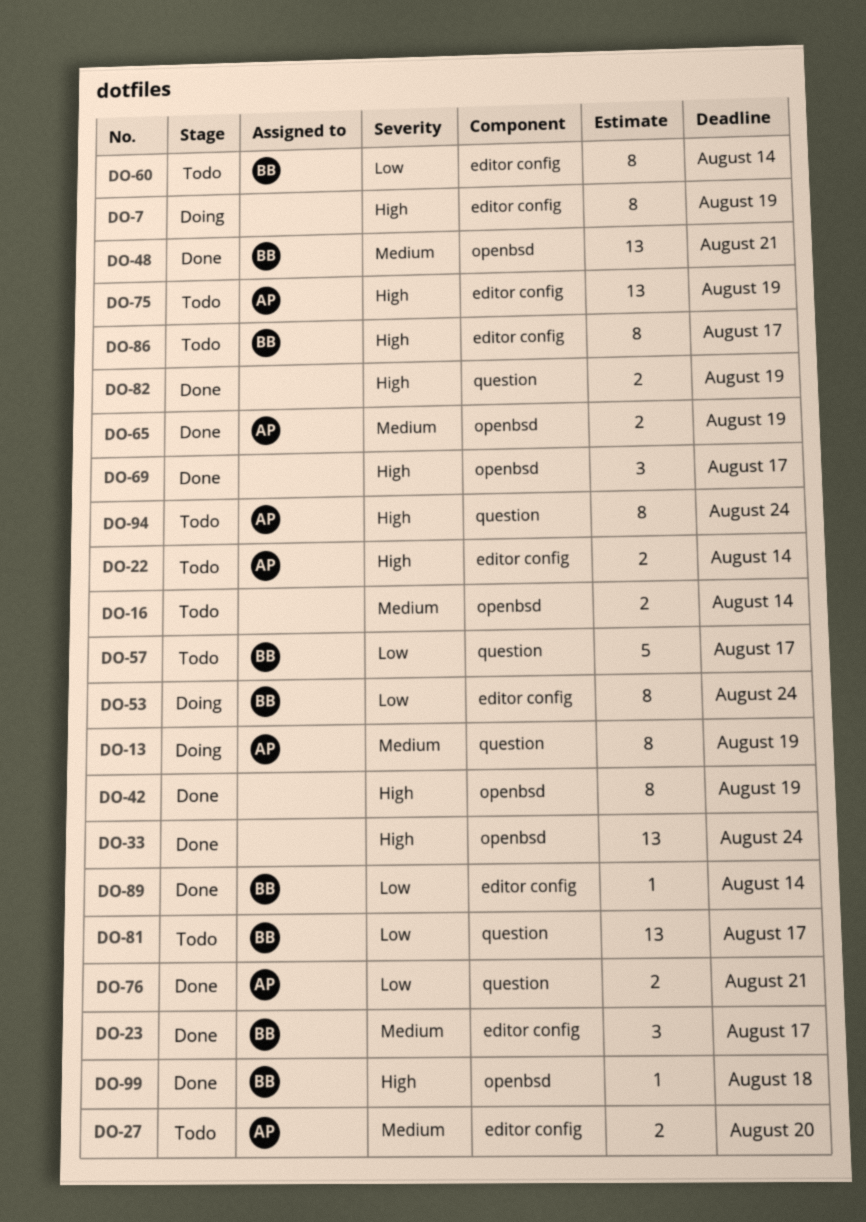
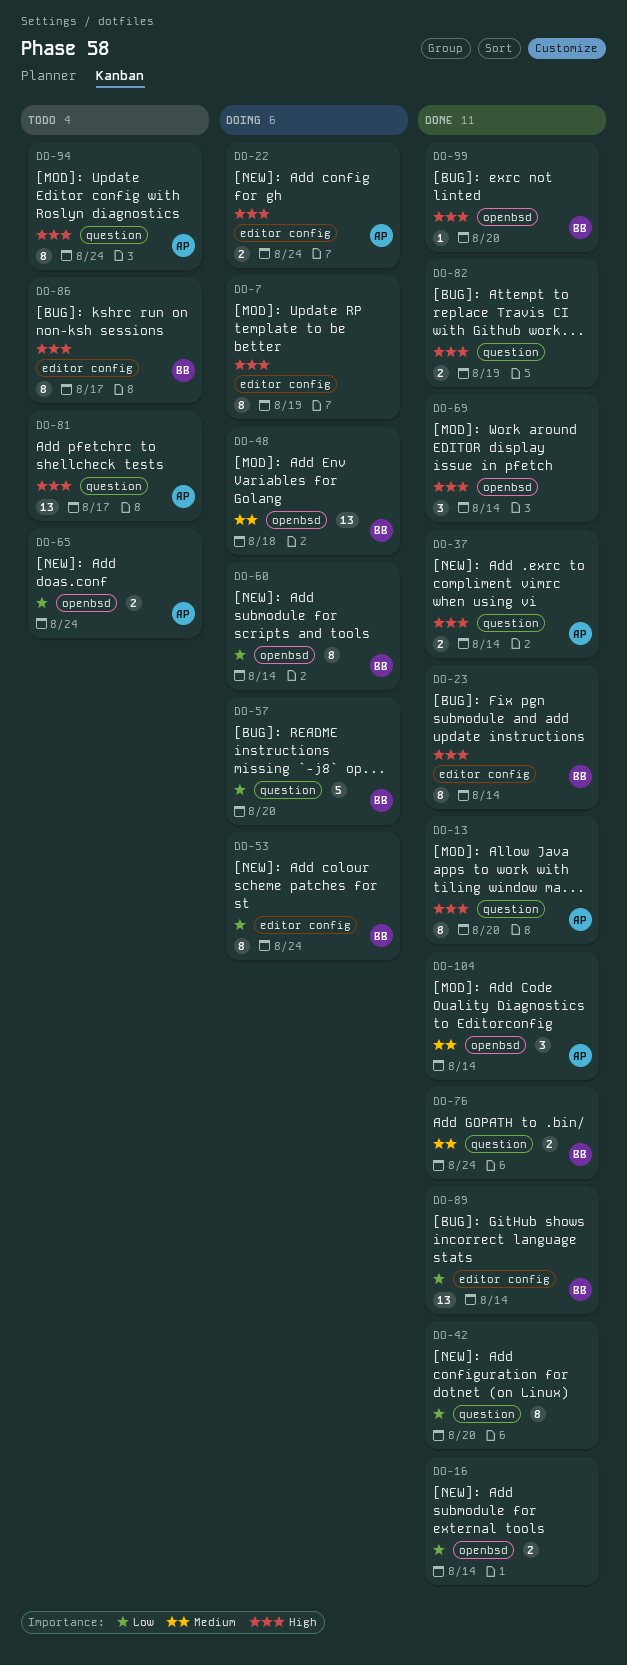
DO-13, status: Doing -> Done
DO-13, priority: Medium -> High
DO-13, due: Aug 19 -> Aug 20
DO-16, status: Todo -> Done
DO-16, priority: Medium -> Low
DO-22, status: Todo -> Doing
DO-22, due: Aug 14 -> Aug 24
DO-23, priority: Medium -> High
DO-23, estimate: 3 -> 8
DO-23, due: Aug 17 -> Aug 14
DO-27: present -> none
DO-33: present -> none
DO-37: none -> present
DO-42, priority: High -> Low
DO-42, label: openbsd -> question
DO-42, due: Aug 19 -> Aug 20
DO-48, status: Done -> Doing
DO-48, due: Aug 21 -> Aug 18
DO-57, status: Todo -> Doing
DO-57, due: Aug 17 -> Aug 20
DO-60, status: Todo -> Doing
DO-60, label: editor config -> openbsd
DO-65, status: Done -> Todo
DO-65, priority: Medium -> Low
DO-65, due: Aug 19 -> Aug 24
DO-69, due: Aug 17 -> Aug 14
DO-75: present -> none
DO-76, owner: AP -> BB
DO-76, priority: Low -> Medium
DO-76, due: Aug 21 -> Aug 24
DO-81, owner: BB -> AP
DO-81, priority: Low -> High
DO-89, estimate: 1 -> 13
DO-99, due: Aug 18 -> Aug 20
DO-104: none -> present

